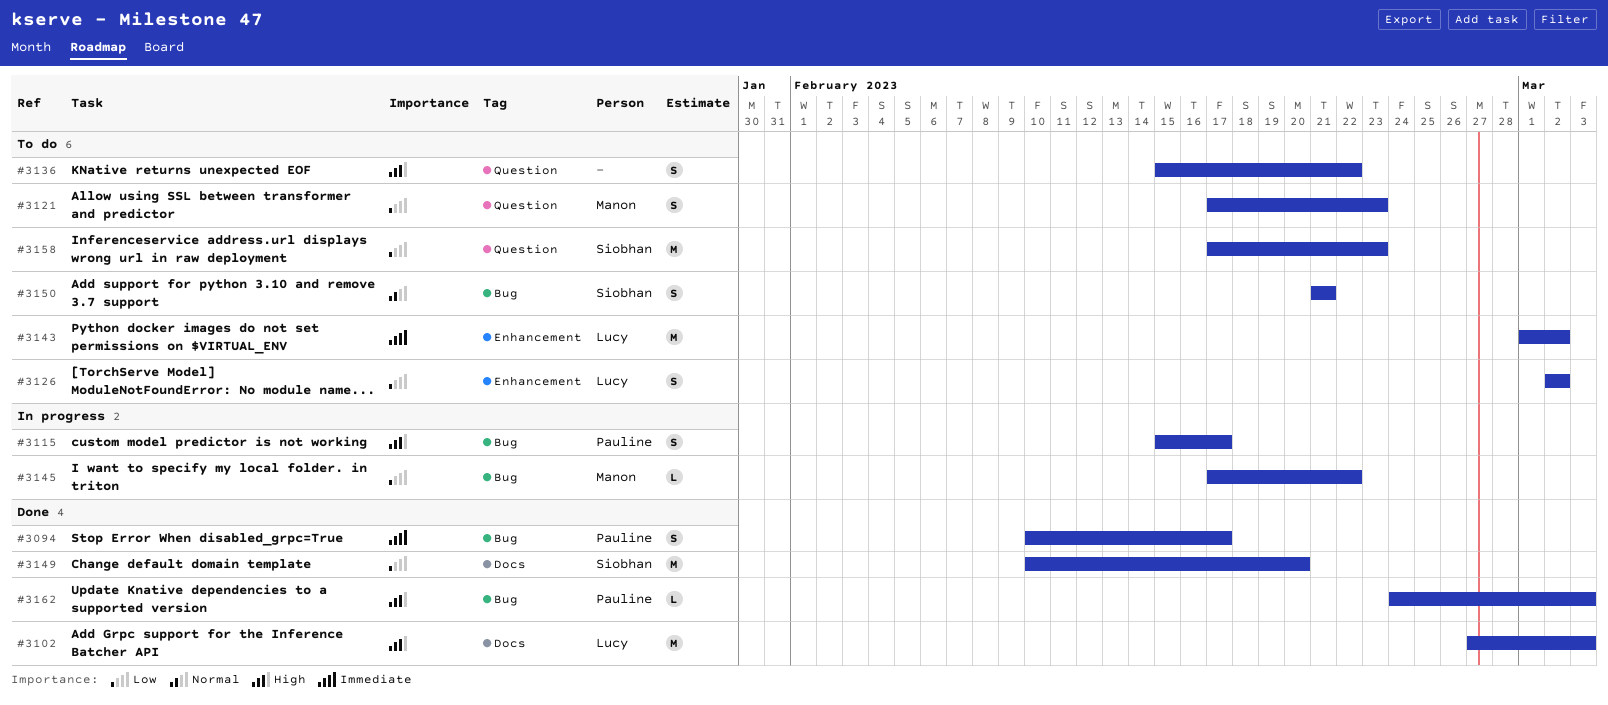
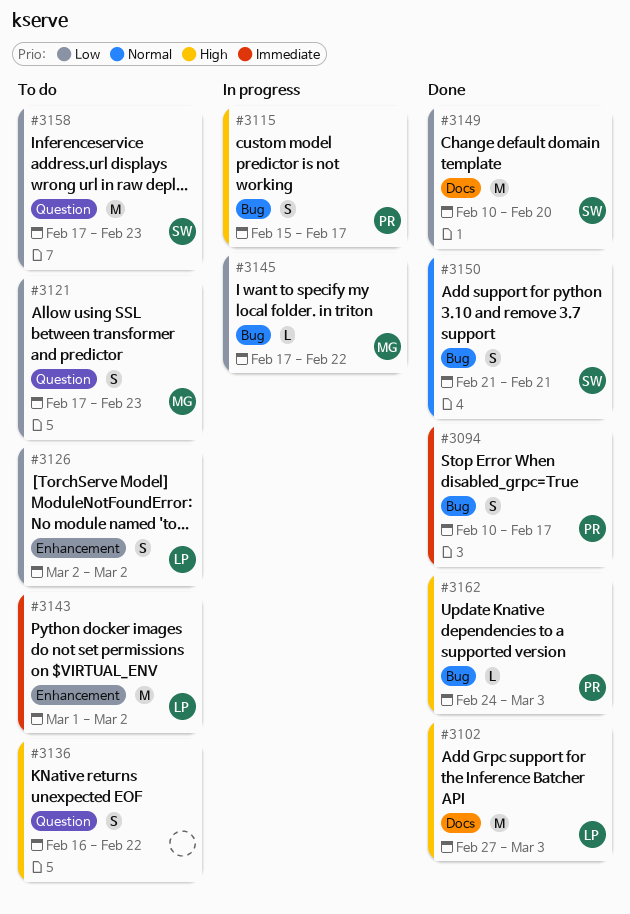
#3136, start: Feb 15 -> Feb 16
#3150, status: To do -> Done

